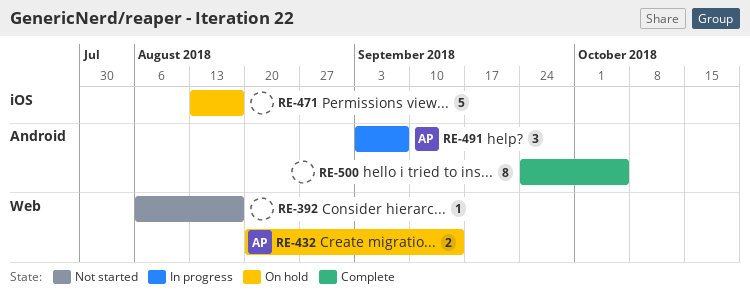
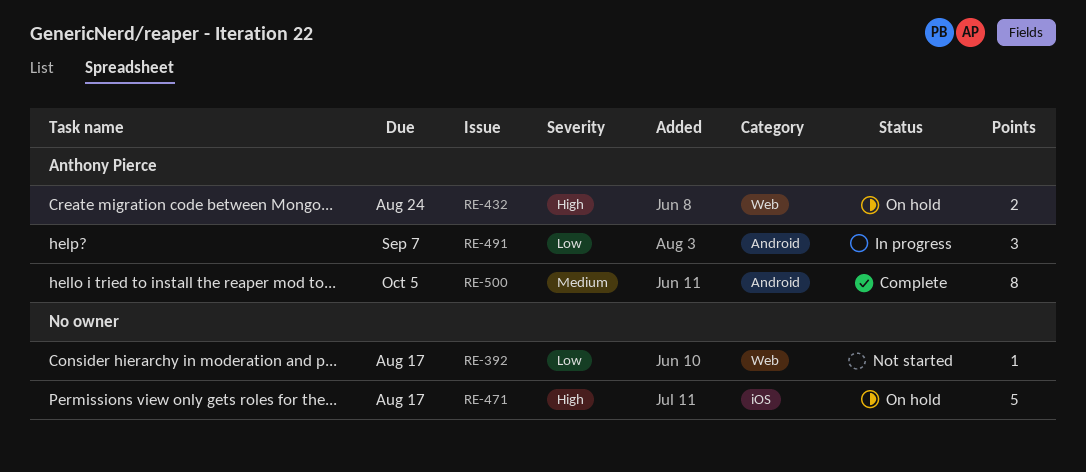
RE-432, due: Sep 14 -> Aug 24
RE-500, owner: none -> Anthony Pierce

